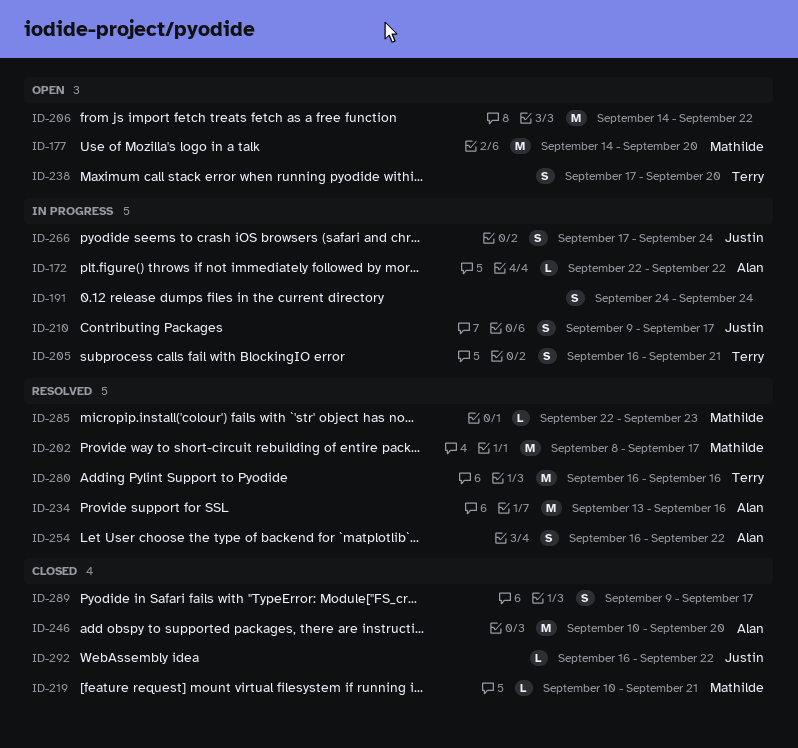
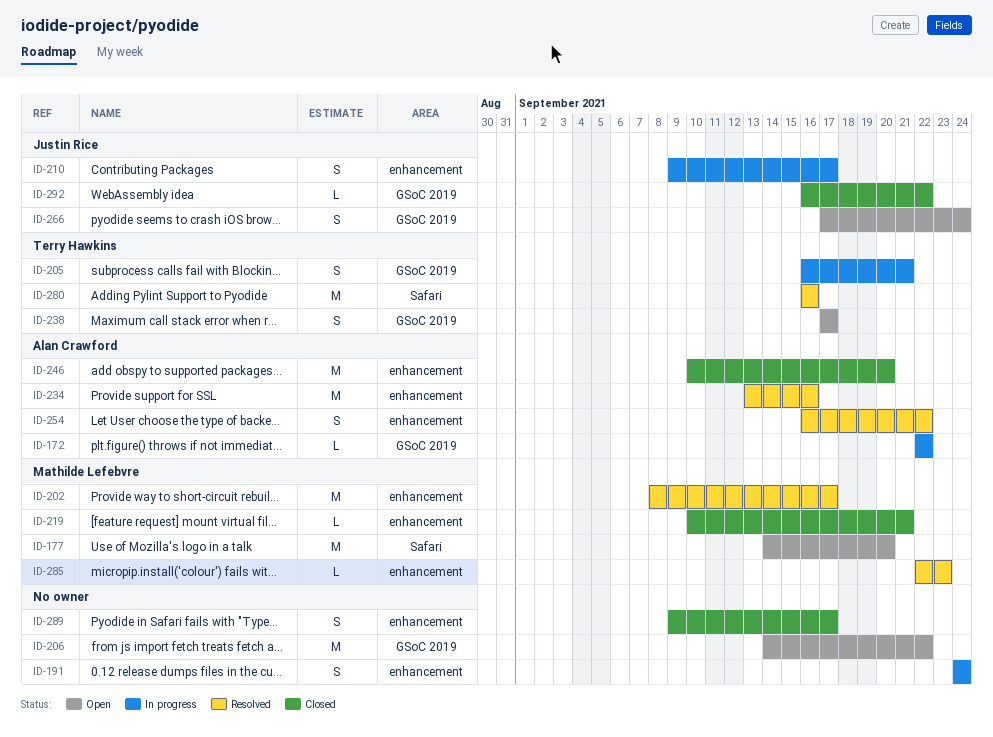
ID-238, due: Sep 20 -> Sep 17
ID-266, status: In progress -> Open

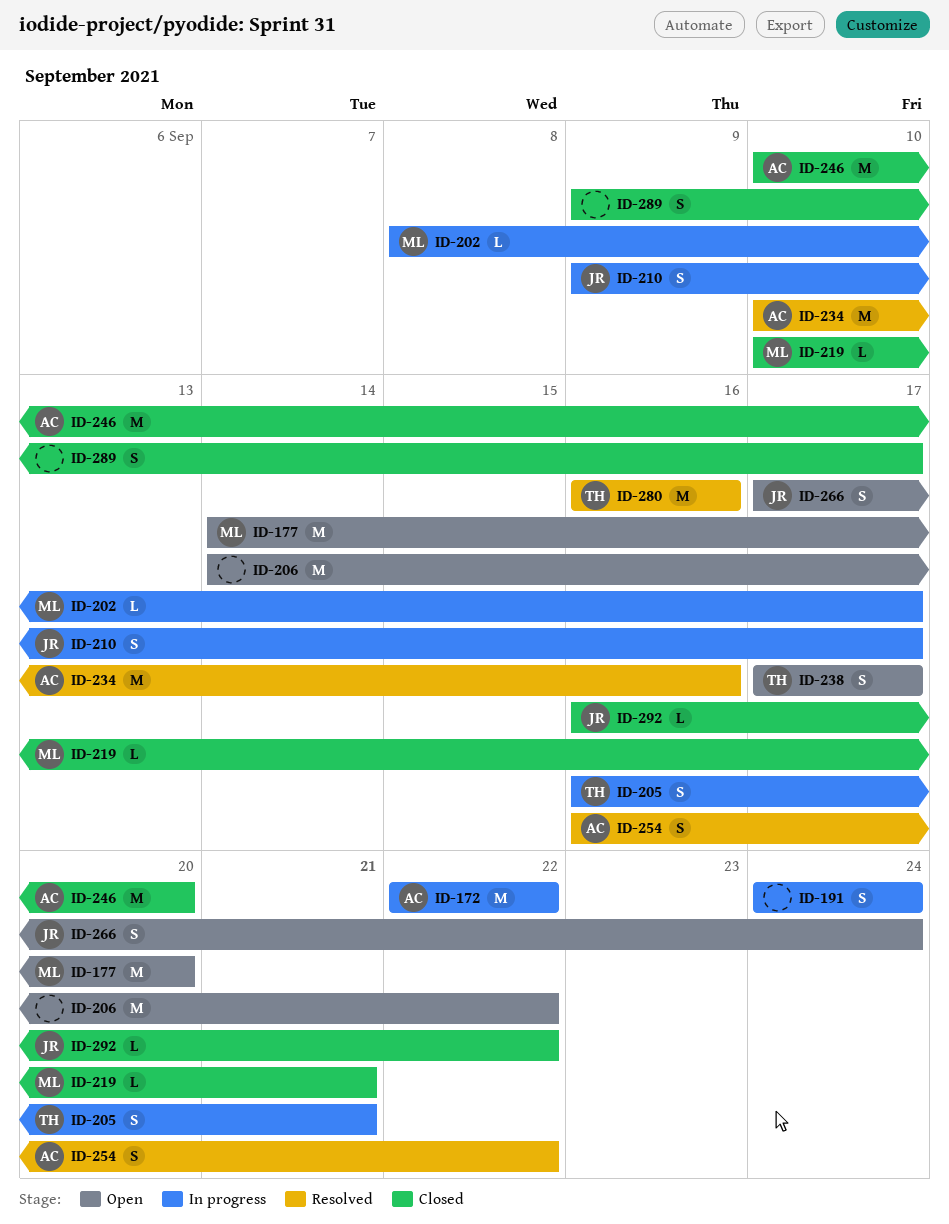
ID-172, estimate: L -> M
ID-202, status: Resolved -> In progress
ID-202, estimate: M -> L
ID-234, start: Sep 13 -> Sep 10
ID-285: present -> none

